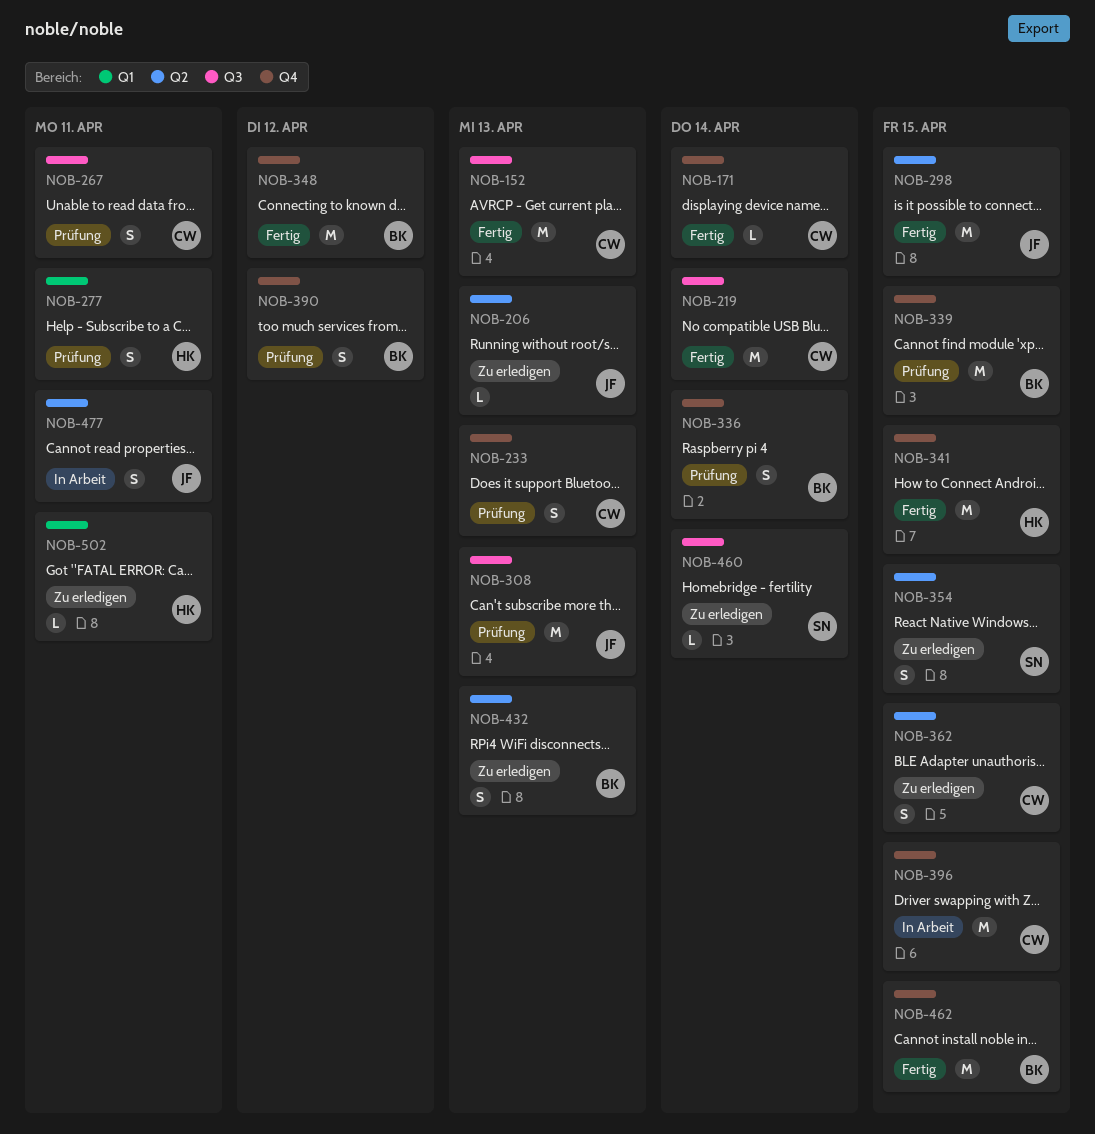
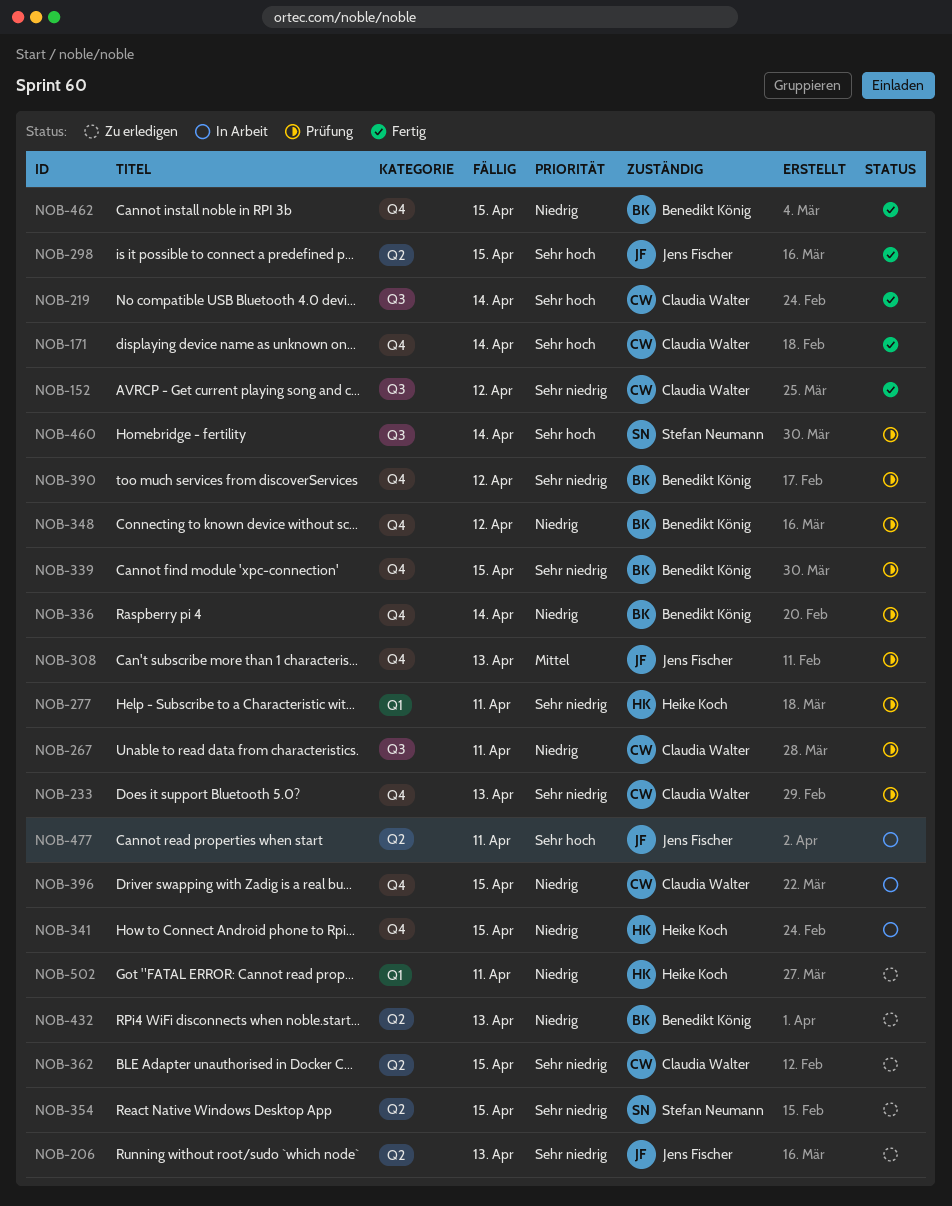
NOB-152, due: Apr 13 -> Apr 12
NOB-308, label: Q3 -> Q4
NOB-341, status: Fertig -> In Arbeit
NOB-348, status: Fertig -> Prüfung
NOB-460, status: Zu erledigen -> Prüfung

